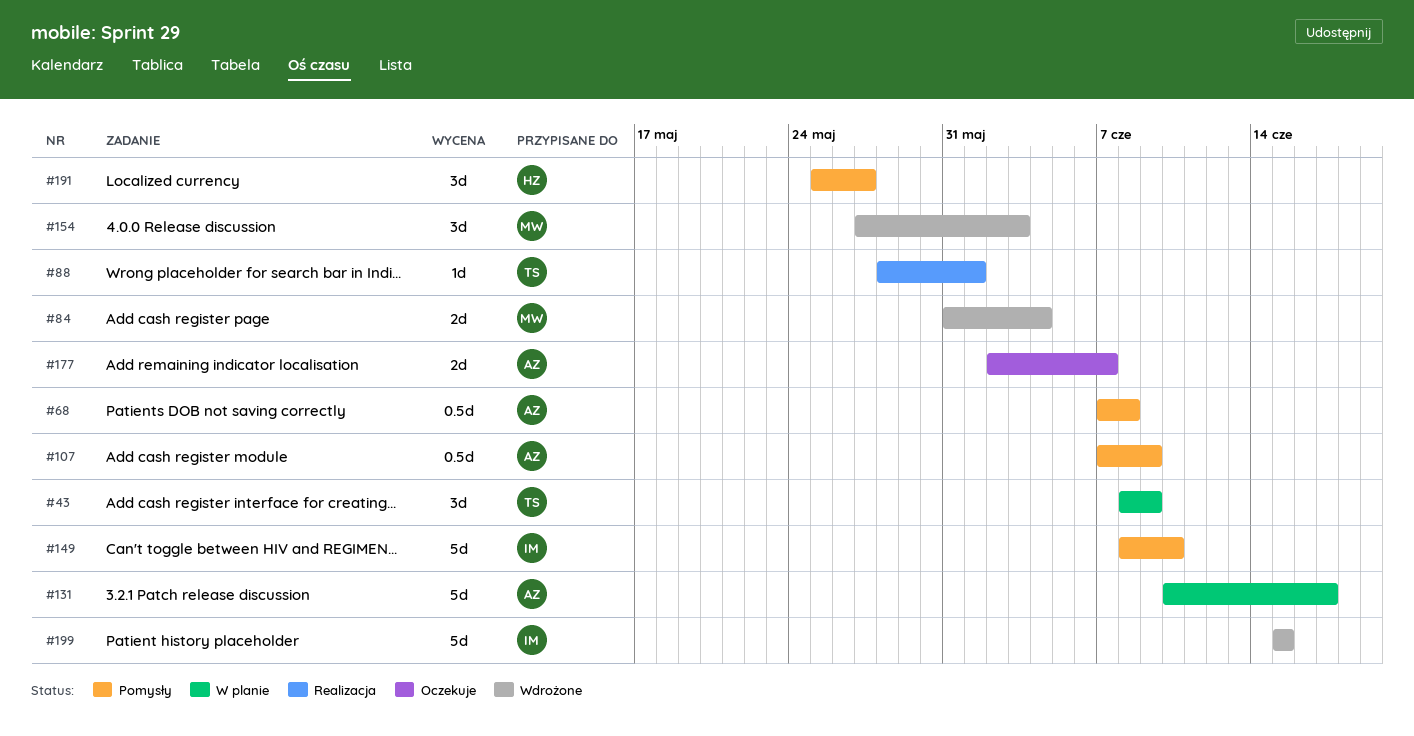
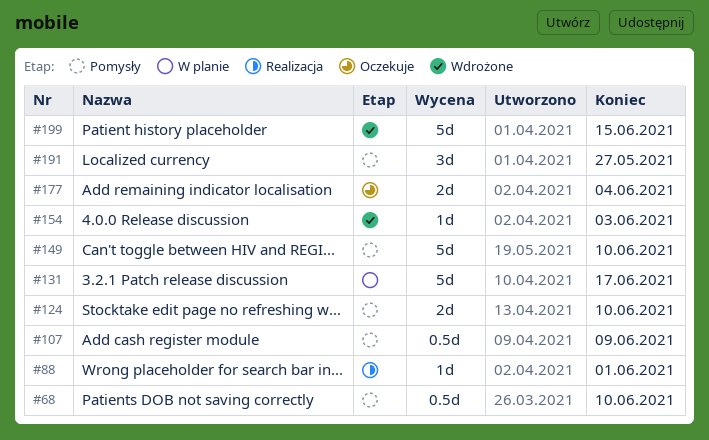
#43: present -> none
#68, due: Jun 8 -> Jun 10
#84: present -> none
#124: none -> present
#154, estimate: 3d -> 1d
#177, due: Jun 7 -> Jun 4

